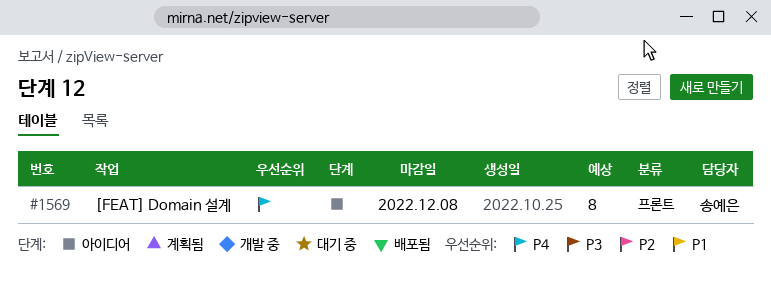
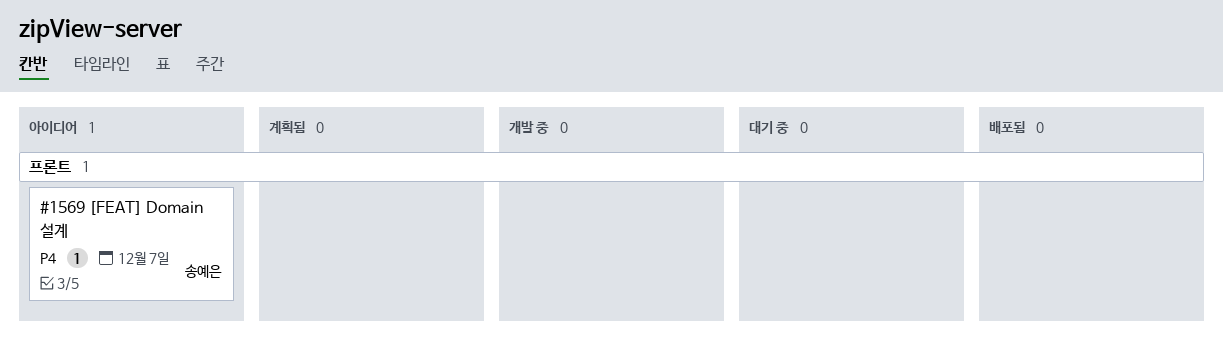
#1569, estimate: 8 -> 1
#1569, due: Dec 8 -> Dec 7

